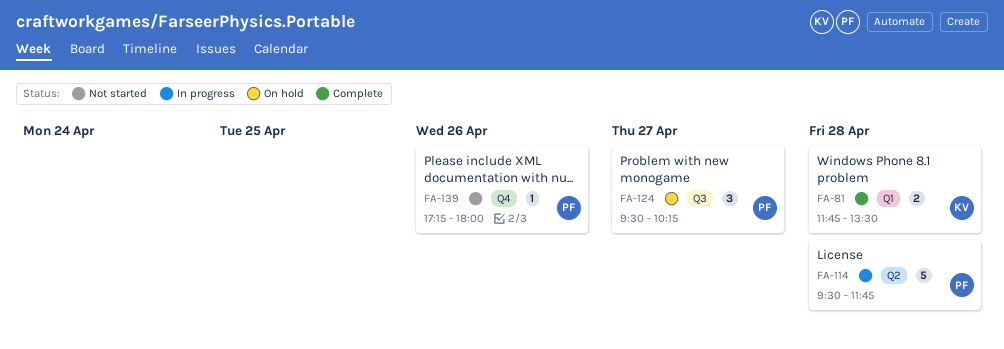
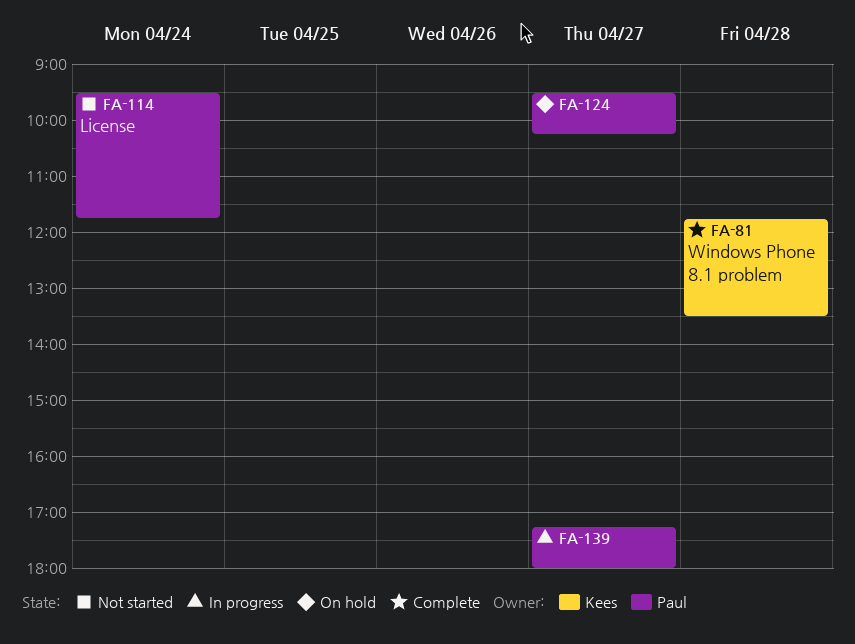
FA-114, status: In progress -> Not started
FA-114, day: Apr 28 -> Apr 24
FA-139, status: Not started -> In progress
FA-139, day: Apr 26 -> Apr 27

